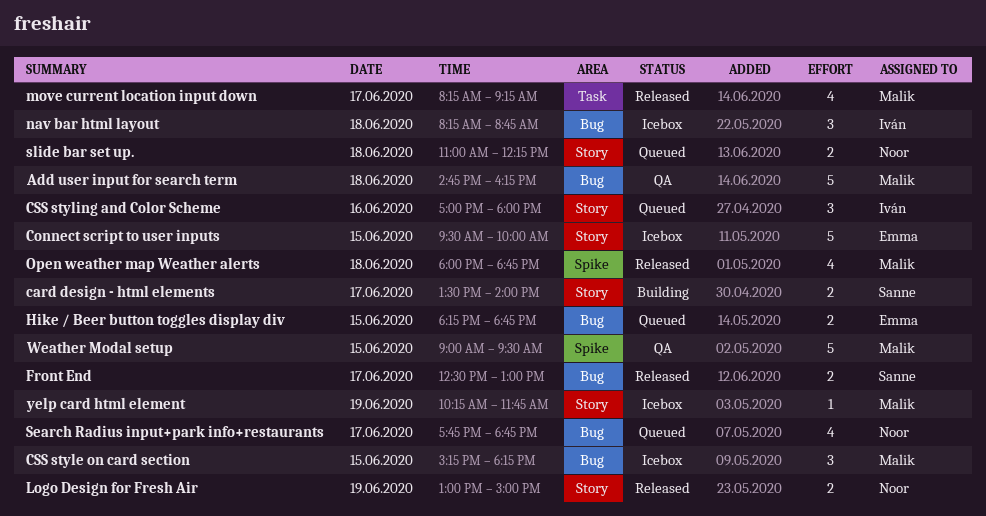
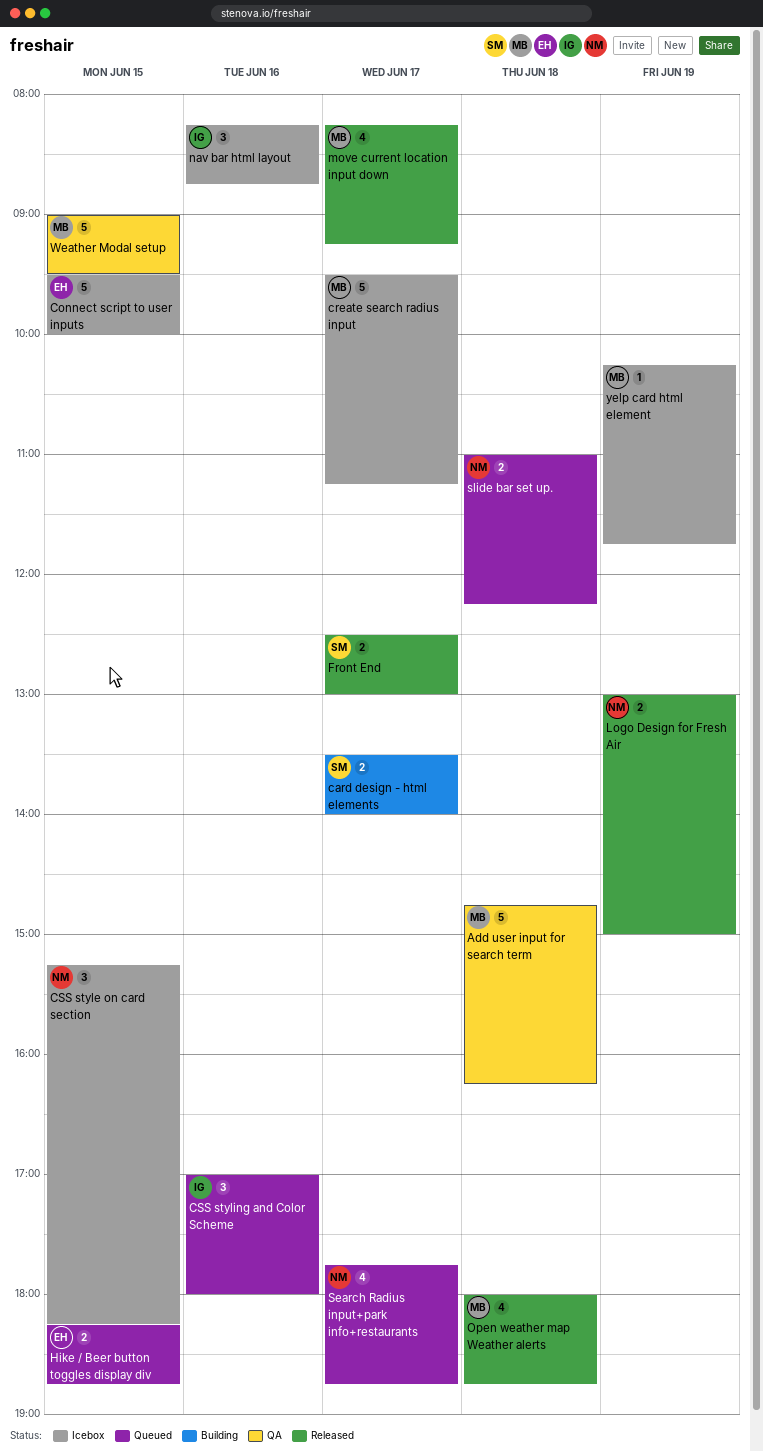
create search radius input: none -> present
CSS style on card section, owner: Malik -> Noor
nav bar html layout, day: Jun 18 -> Jun 16

